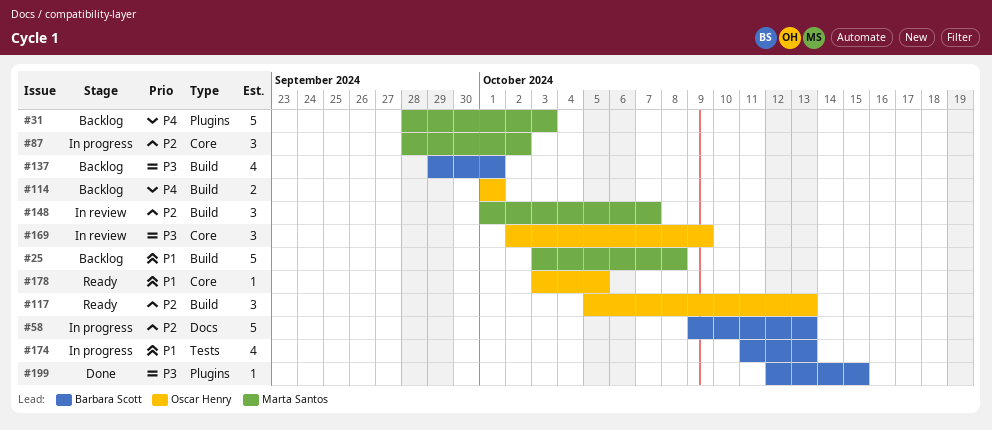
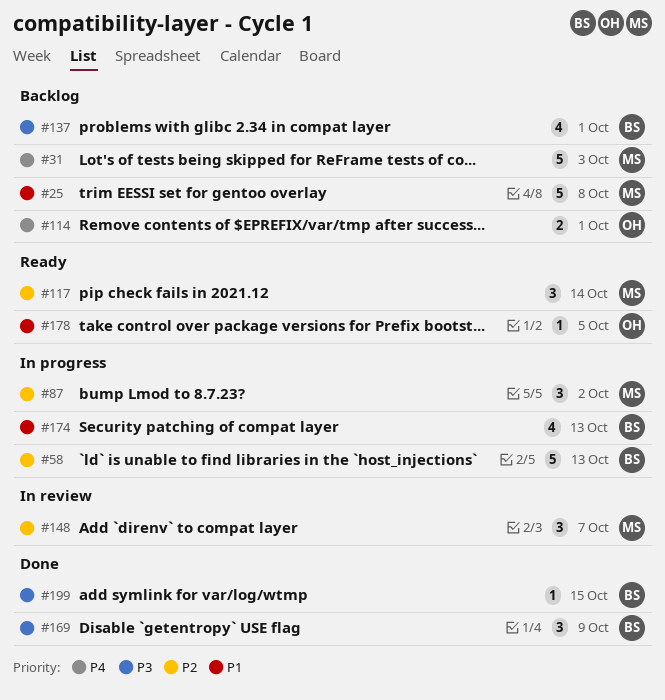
#117, owner: Oscar Henry -> Marta Santos
#117, due: Oct 13 -> Oct 14
#169, status: In review -> Done
#169, owner: Oscar Henry -> Barbara Scott

